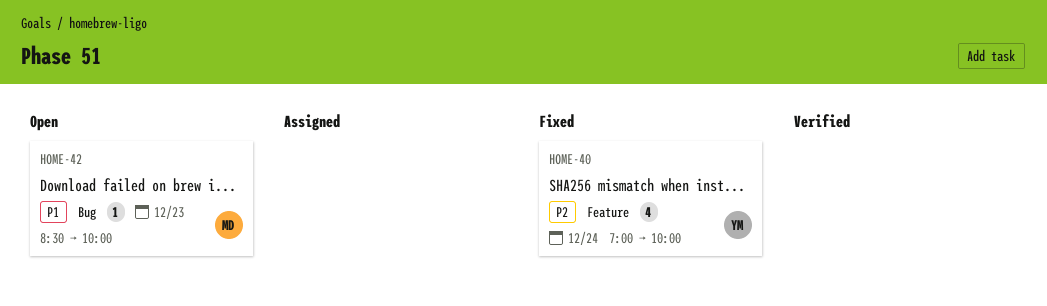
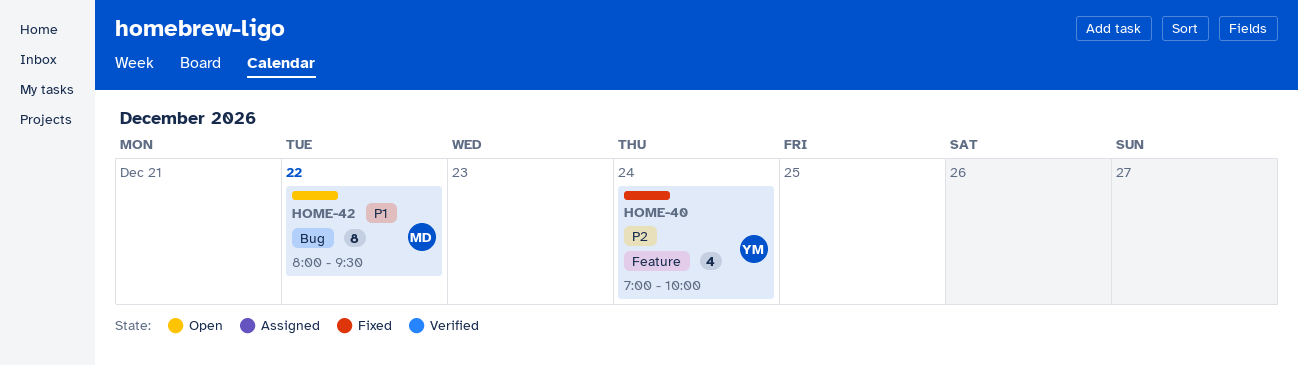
HOME-42, estimate: 1 -> 8
HOME-42, day: Dec 23 -> Dec 22
HOME-42, begins: 08:30 -> 08:00
HOME-42, ends: 10:00 -> 09:30

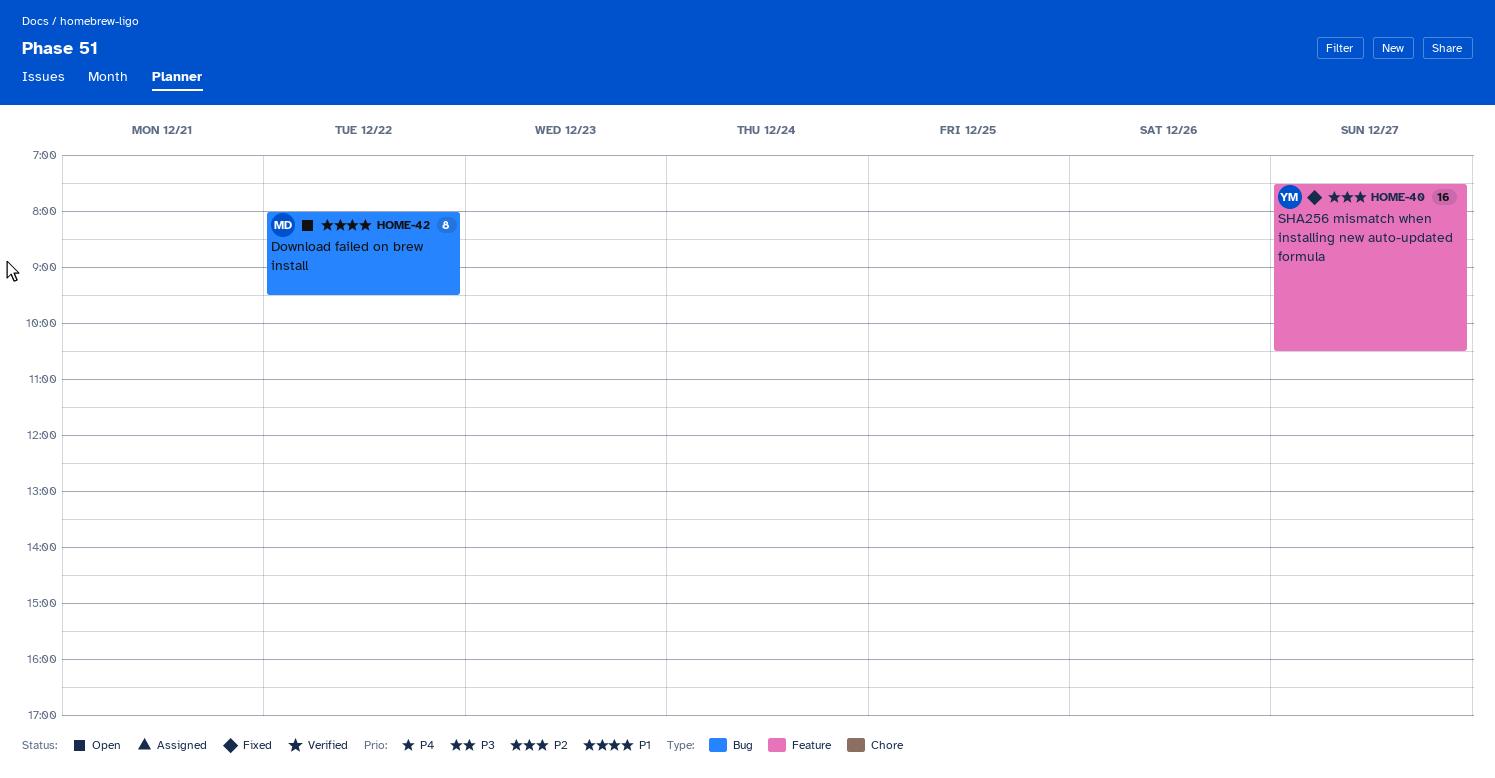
HOME-40, estimate: 4 -> 16
HOME-40, day: Dec 24 -> Dec 27
HOME-40, begins: 07:00 -> 07:30
HOME-40, ends: 10:00 -> 10:30

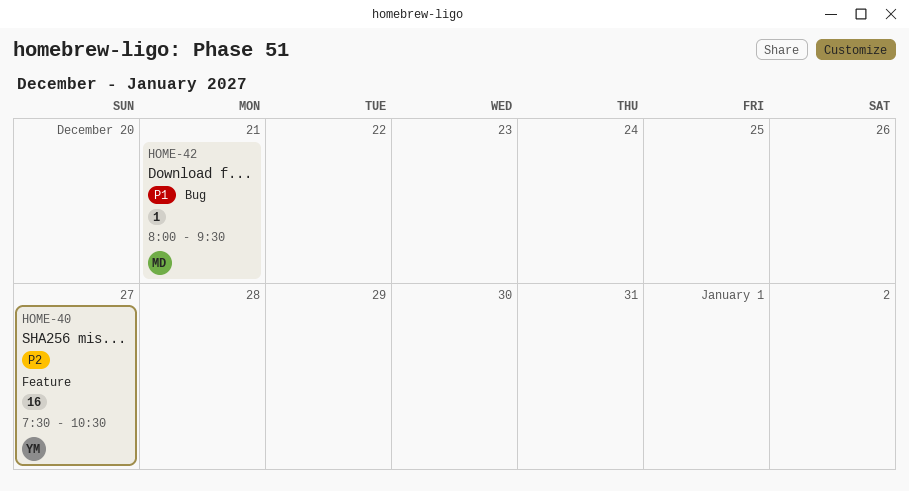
HOME-42, estimate: 8 -> 1
HOME-42, day: Dec 22 -> Dec 21

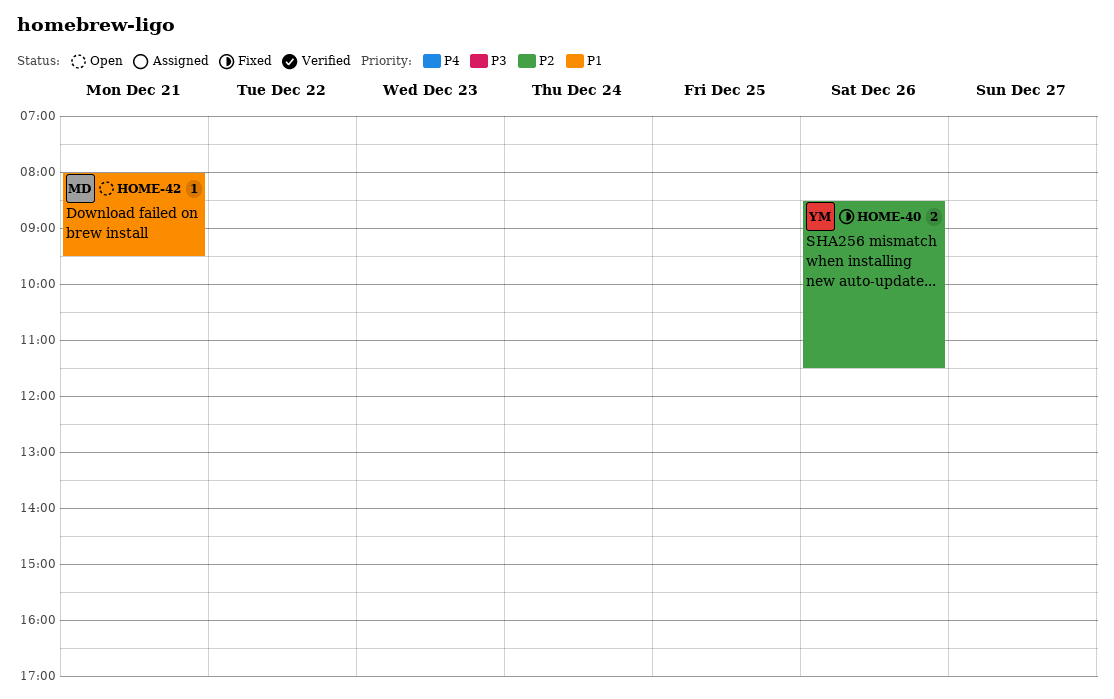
HOME-40, estimate: 16 -> 2
HOME-40, day: Dec 27 -> Dec 26
HOME-40, begins: 07:30 -> 08:30
HOME-40, ends: 10:30 -> 11:30

